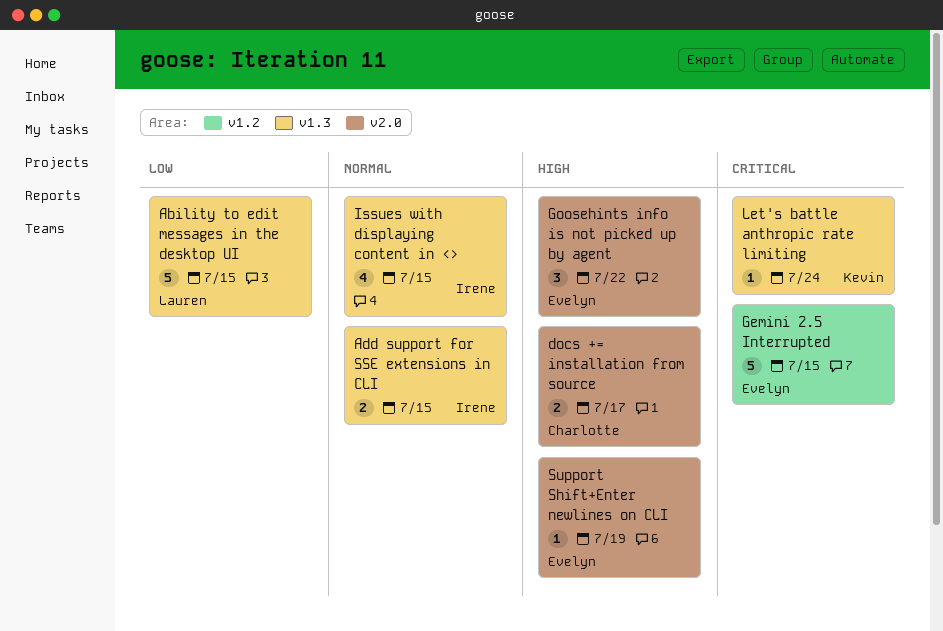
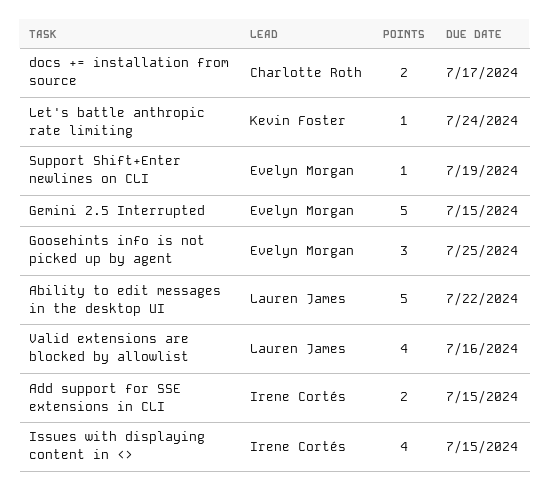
Ability to edit messages in the desktop UI, due: Jul 15 -> Jul 22
Goosehints info is not picked up by agent, due: Jul 22 -> Jul 25
Valid extensions are blocked by allowlist: none -> present

